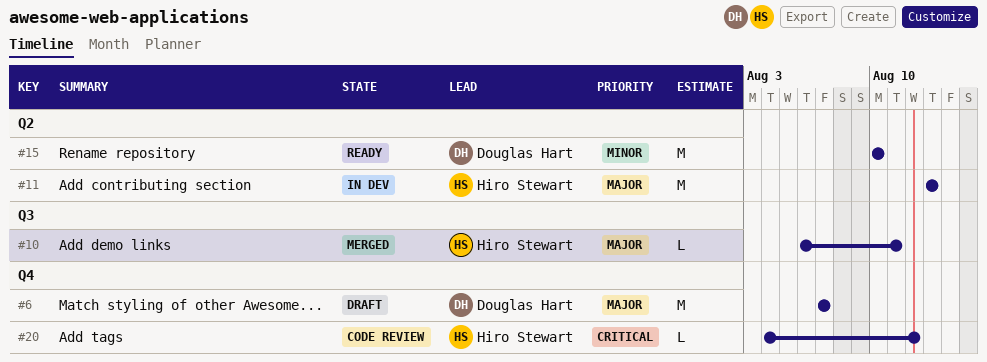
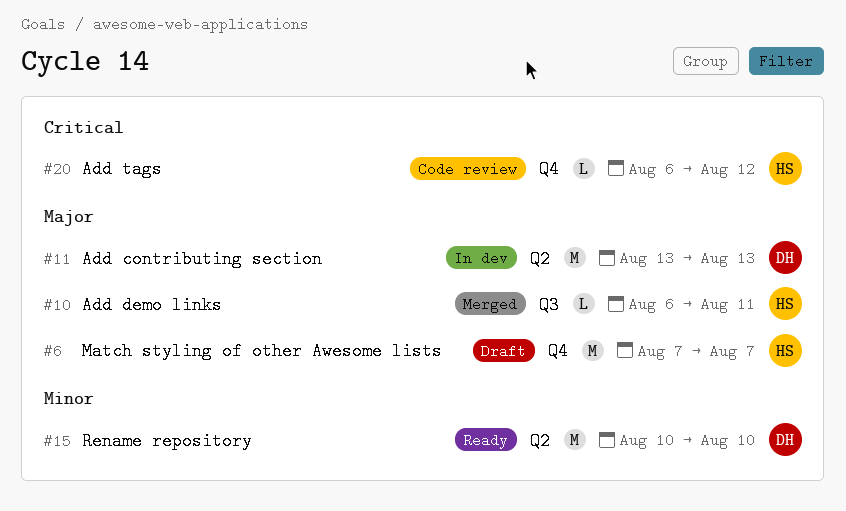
#6, owner: Douglas Hart -> Hiro Stewart
#11, owner: Hiro Stewart -> Douglas Hart
#20, start: Aug 4 -> Aug 6

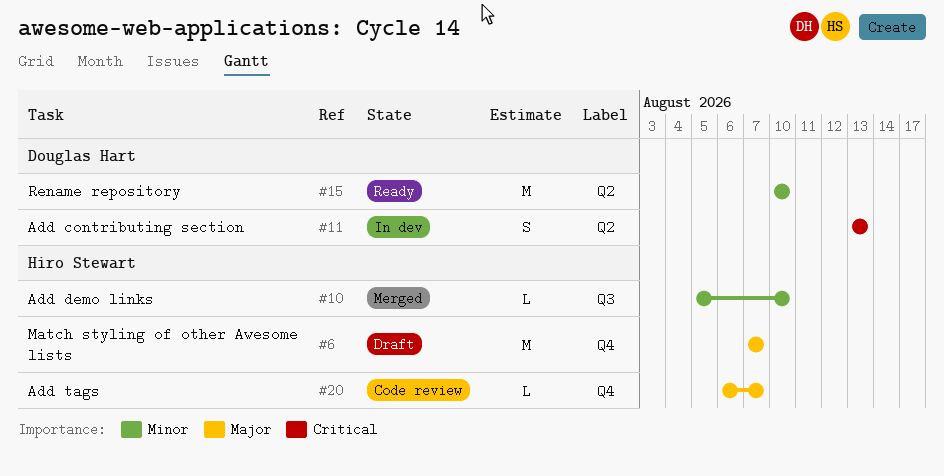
#10, priority: Major -> Minor
#10, start: Aug 6 -> Aug 5
#10, due: Aug 11 -> Aug 10
#11, priority: Major -> Critical
#11, estimate: M -> S
#20, priority: Critical -> Major
#20, due: Aug 12 -> Aug 7

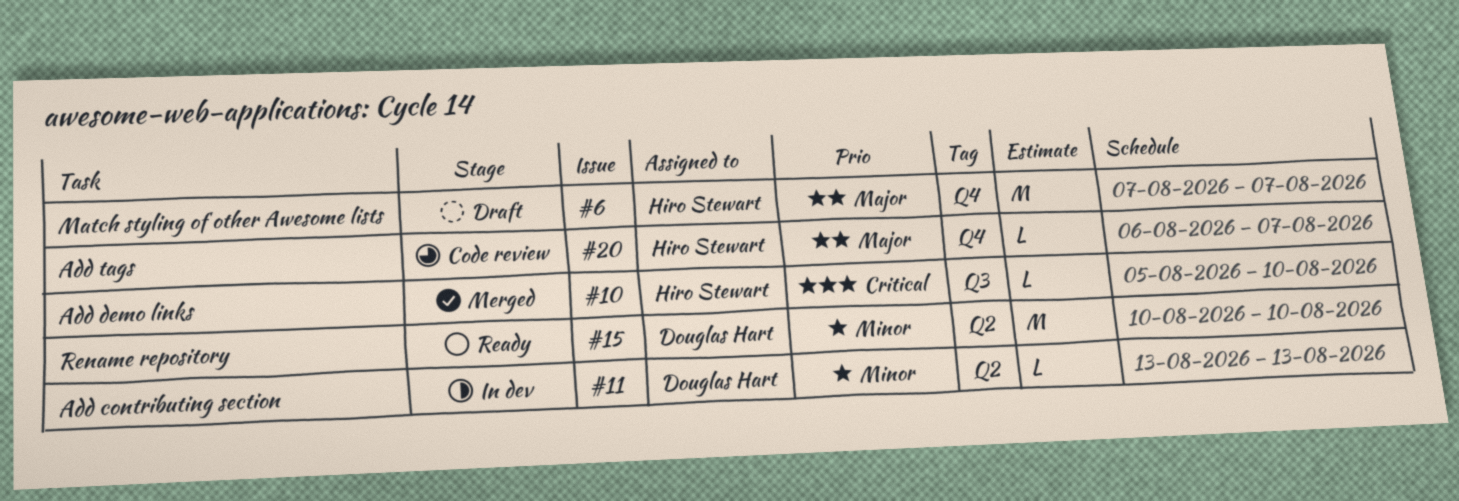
#10, priority: Minor -> Critical
#11, priority: Critical -> Minor
#11, estimate: S -> L

